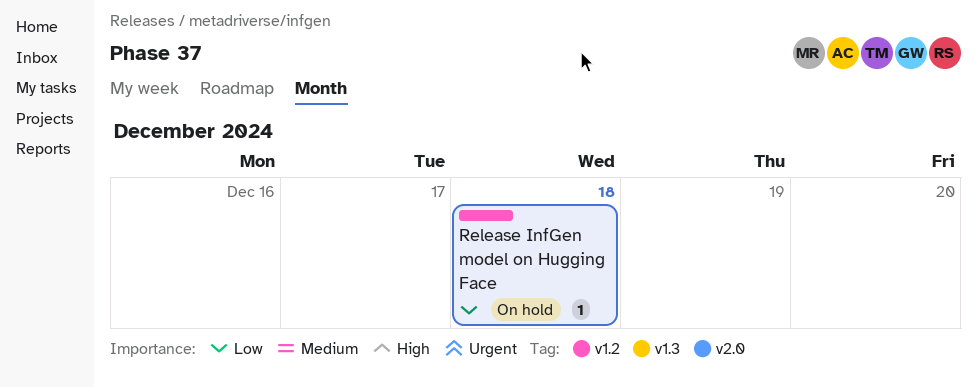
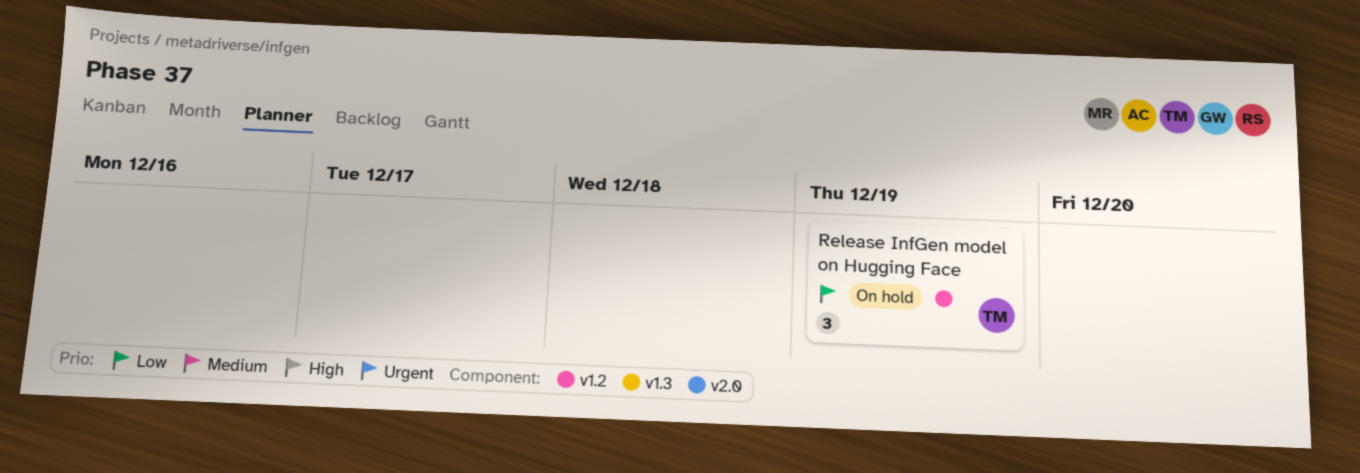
Release InfGen model on Hugging Face, estimate: 1 -> 3
Release InfGen model on Hugging Face, due: Dec 18 -> Dec 19

